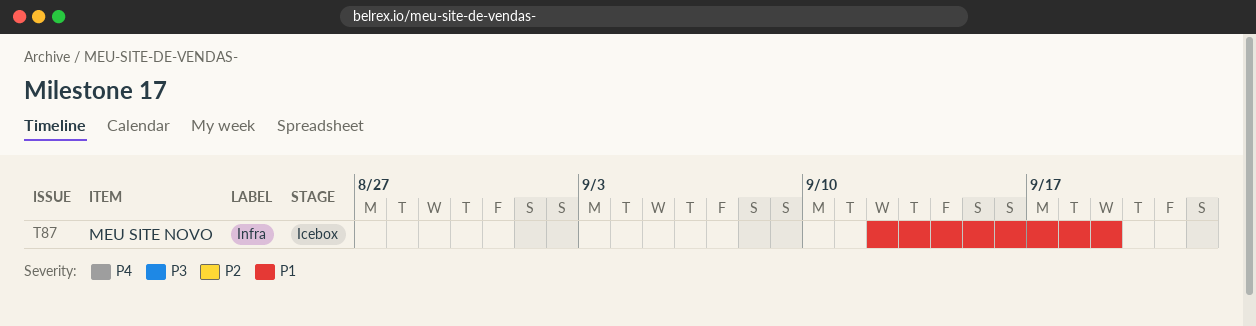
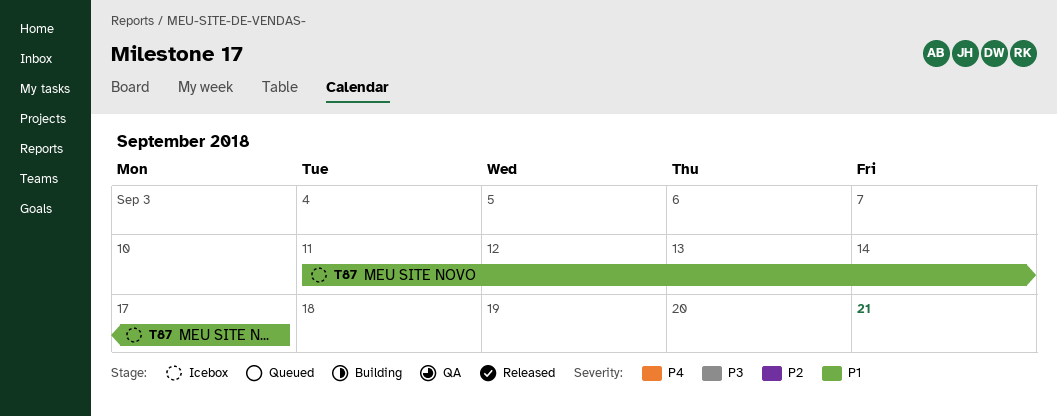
T87, start: Sep 12 -> Sep 11
T87, due: Sep 19 -> Sep 17

